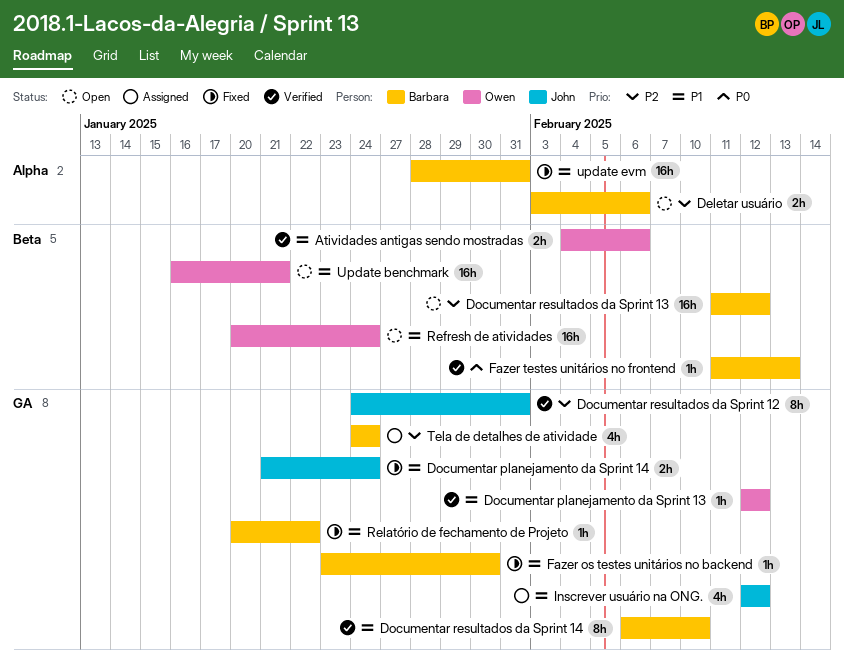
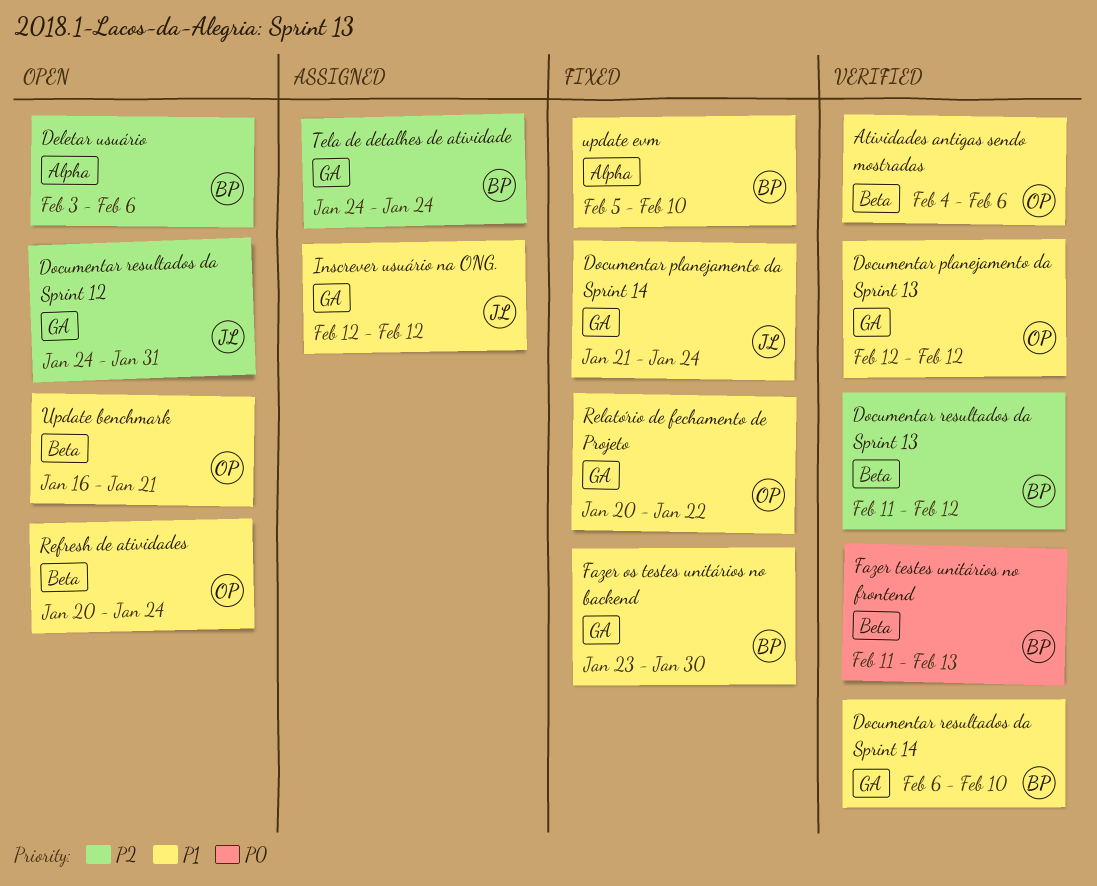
Documentar resultados da Sprint 12, status: Verified -> Open
Documentar resultados da Sprint 13, status: Open -> Verified
Relatório de fechamento de Projeto, owner: Barbara -> Owen
update evm, start: Jan 28 -> Feb 5
update evm, due: Jan 31 -> Feb 10

